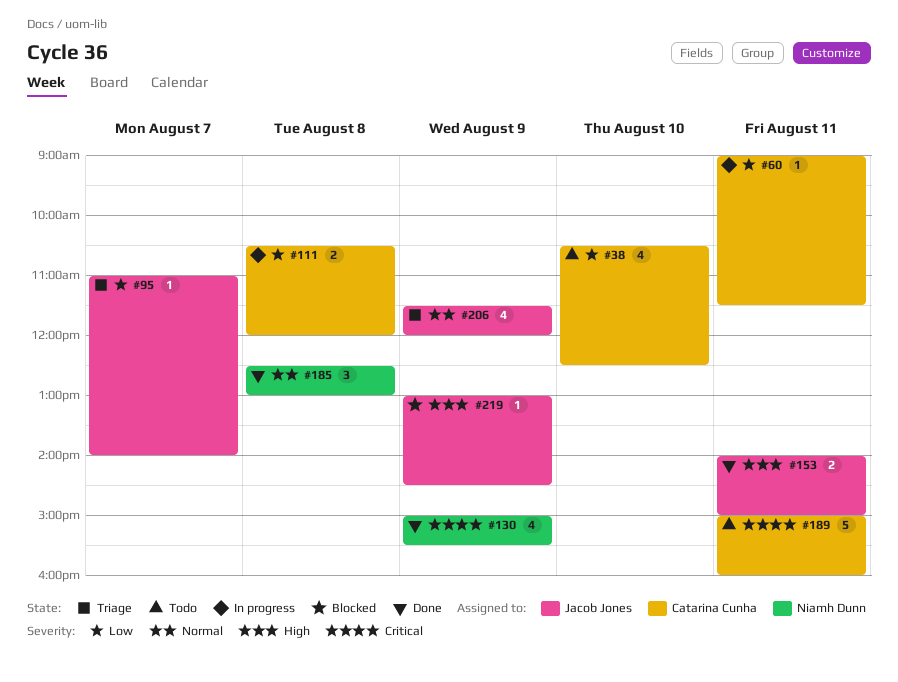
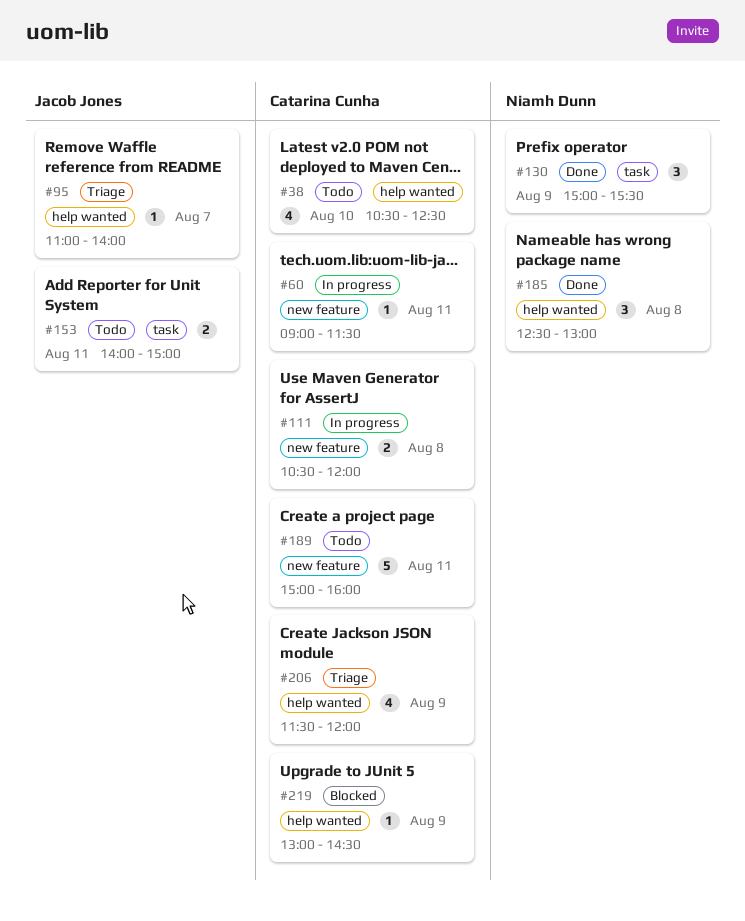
#130, estimate: 4 -> 3
#153, status: Done -> Todo
#206, owner: Jacob Jones -> Catarina Cunha
#219, owner: Jacob Jones -> Catarina Cunha

